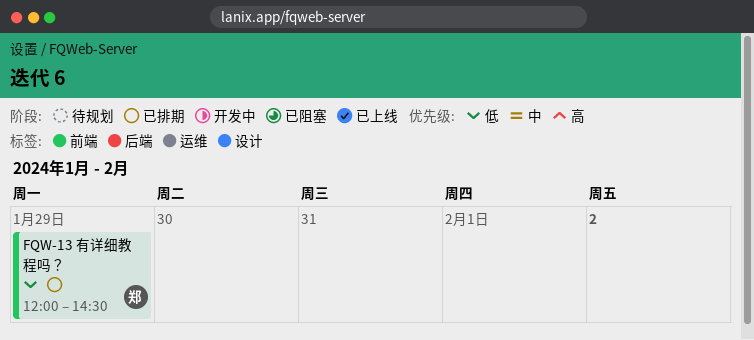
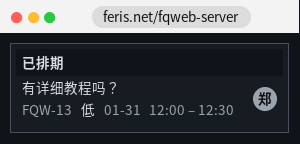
FQW-13, day: Jan 29 -> Jan 31
FQW-13, ends: 14:30 -> 12:30

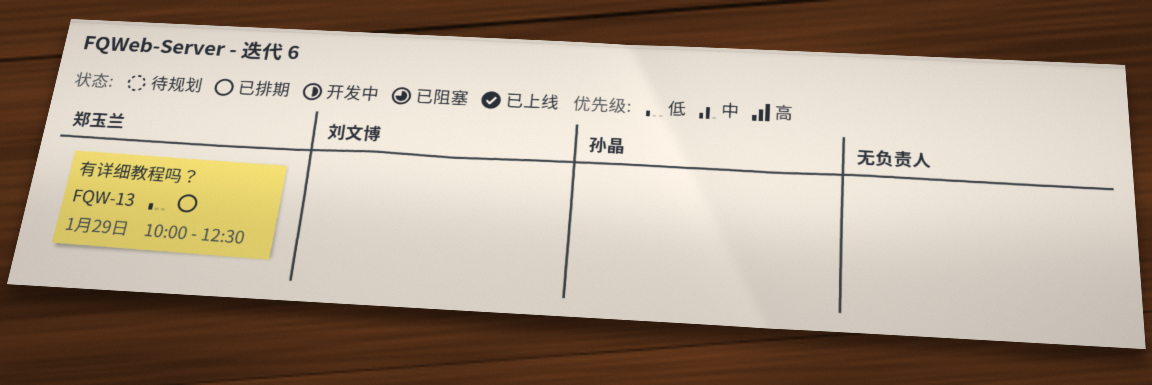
FQW-13, day: Jan 31 -> Jan 29
FQW-13, begins: 12:00 -> 10:00

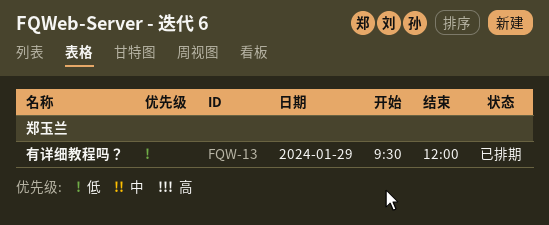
FQW-13, begins: 10:00 -> 09:30
FQW-13, ends: 12:30 -> 12:00

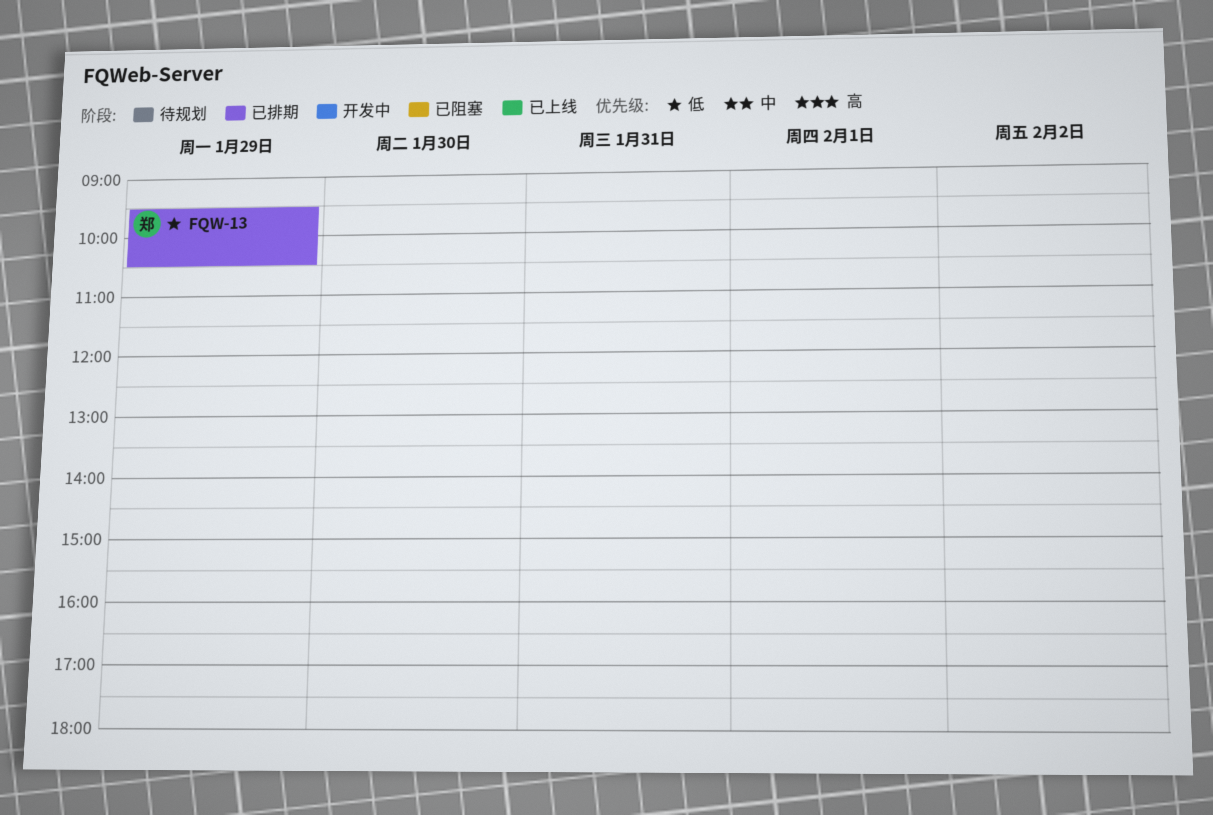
FQW-13, ends: 12:00 -> 10:30

